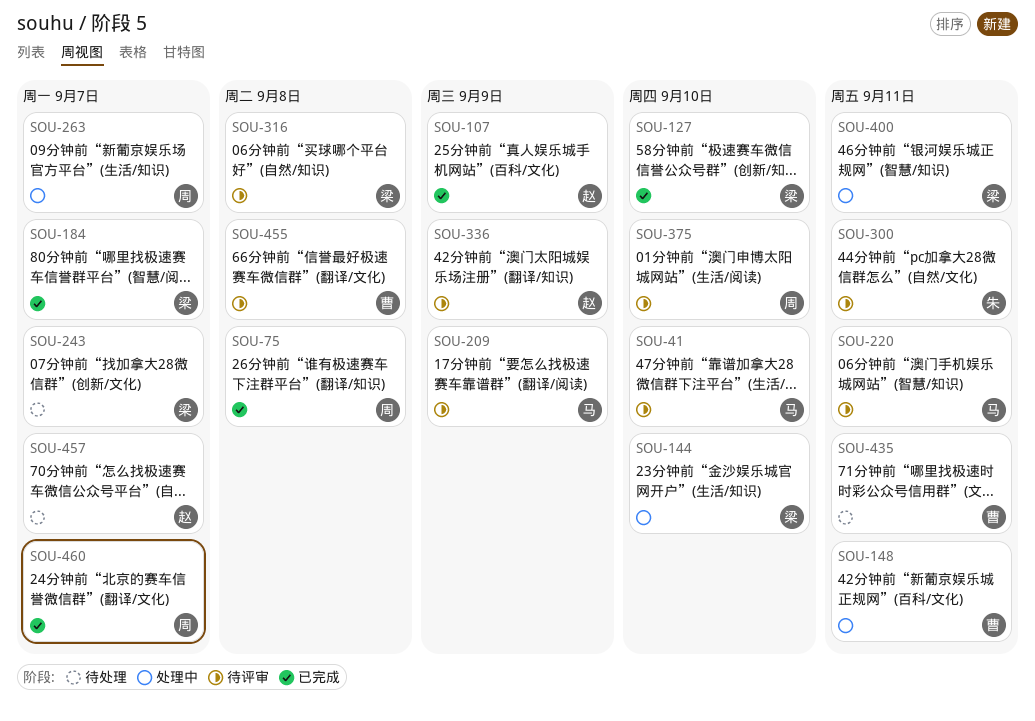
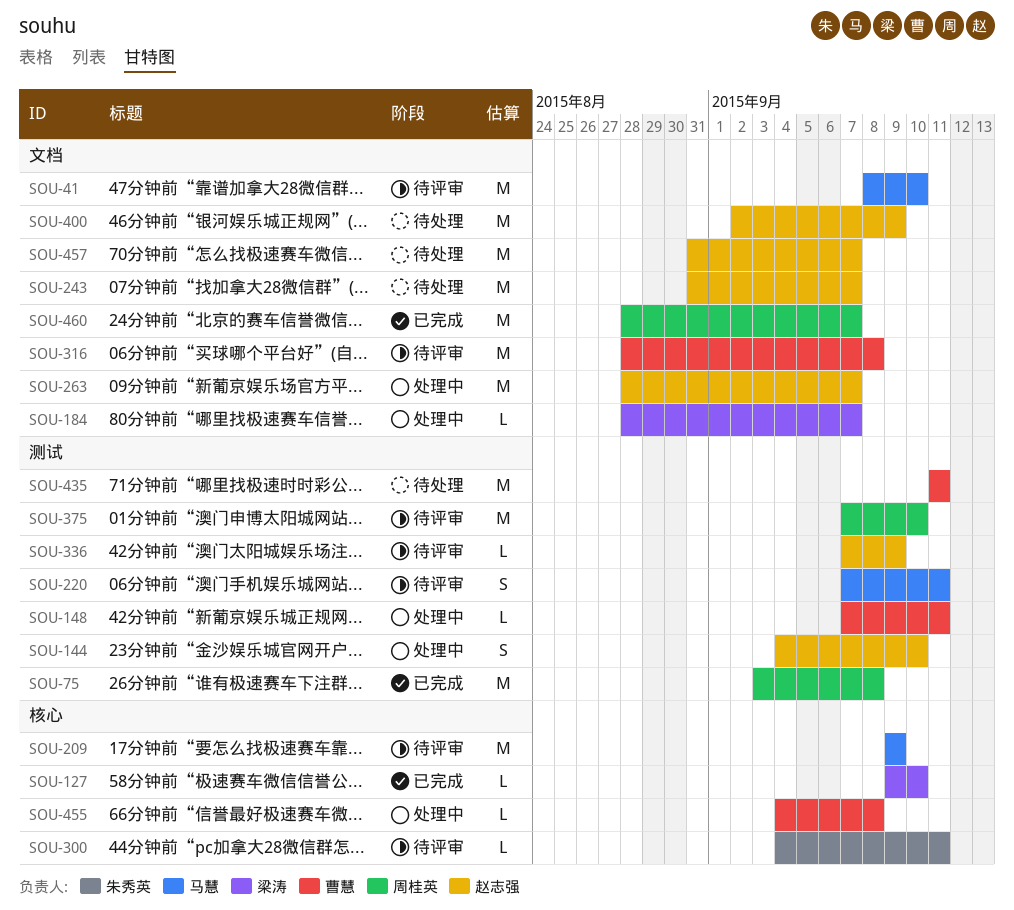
SOU-107: present -> none
SOU-144, owner: 梁涛 -> 赵志强
SOU-184, status: 已完成 -> 处理中
SOU-243, owner: 梁涛 -> 赵志强
SOU-263, owner: 周桂英 -> 赵志强
SOU-316, owner: 梁涛 -> 曹慧
SOU-400, status: 处理中 -> 待处理
SOU-400, owner: 梁涛 -> 赵志强
SOU-400, due: Sep 11 -> Sep 9
SOU-455, status: 待评审 -> 处理中

